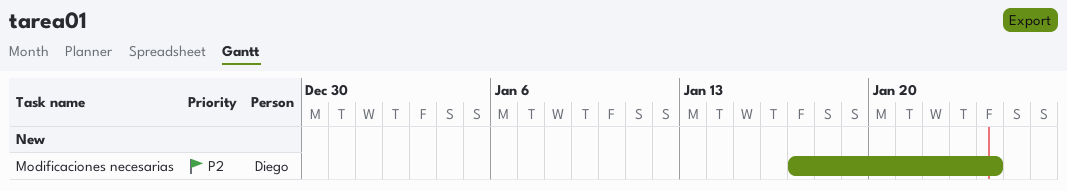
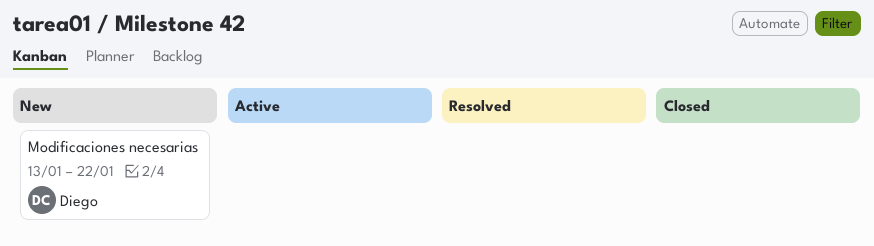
Modificaciones necesarias, start: Jan 17 -> Jan 13
Modificaciones necesarias, due: Jan 24 -> Jan 22

